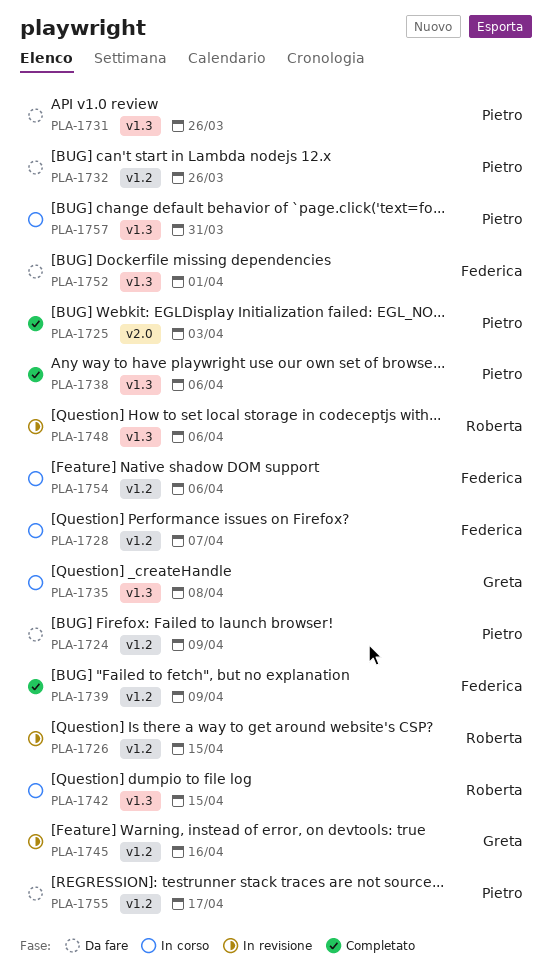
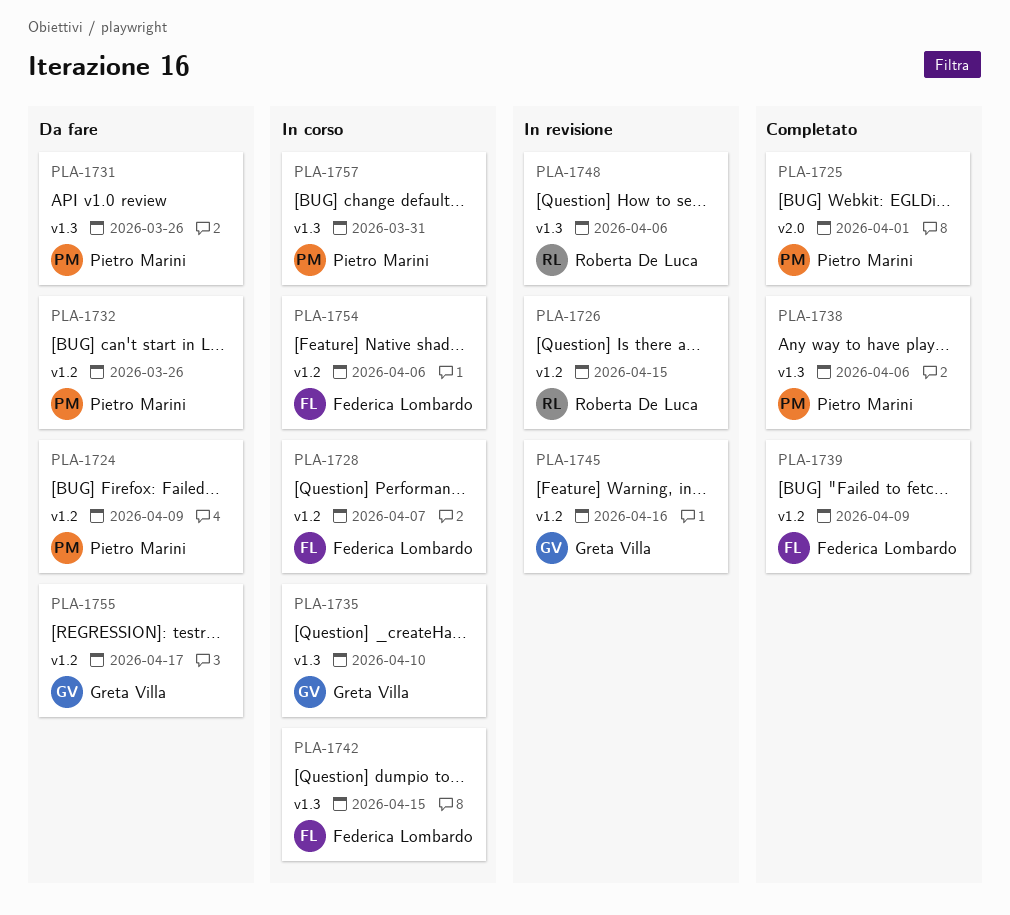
PLA-1725, due: Apr 3 -> Apr 1
PLA-1735, due: Apr 8 -> Apr 10
PLA-1742, owner: Roberta De Luca -> Federica Lombardo
PLA-1752: present -> none
PLA-1755, owner: Pietro Marini -> Greta Villa

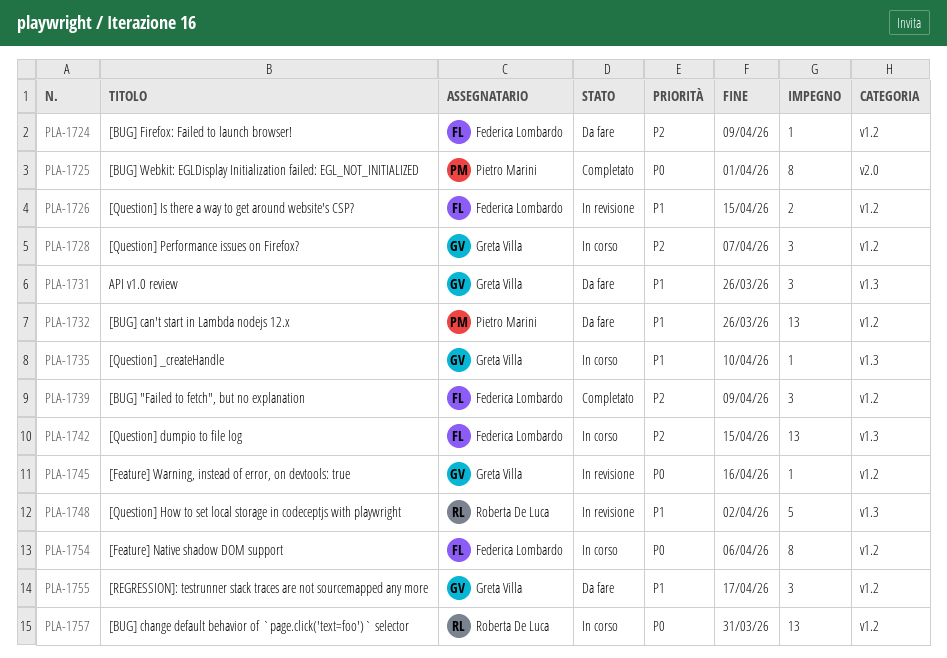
PLA-1724, owner: Pietro Marini -> Federica Lombardo
PLA-1726, owner: Roberta De Luca -> Federica Lombardo
PLA-1728, owner: Federica Lombardo -> Greta Villa
PLA-1731, owner: Pietro Marini -> Greta Villa
PLA-1738: present -> none
PLA-1748, due: Apr 6 -> Apr 2
PLA-1757, owner: Pietro Marini -> Roberta De Luca
PLA-1757, label: v1.3 -> v1.2

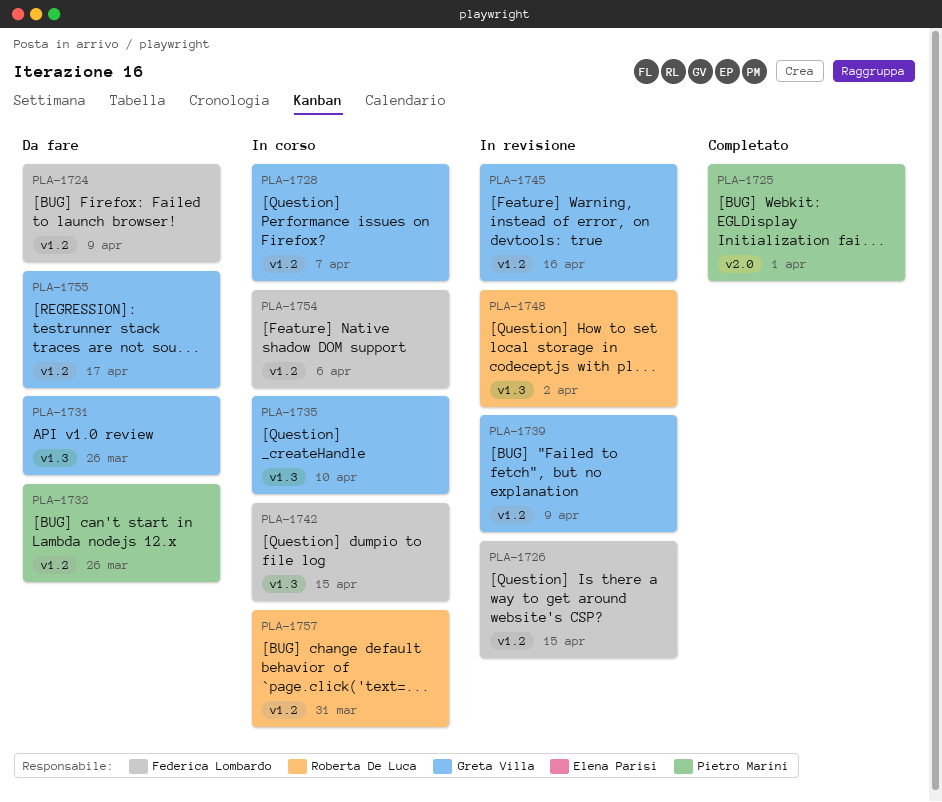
PLA-1739, status: Completato -> In revisione
PLA-1739, owner: Federica Lombardo -> Greta Villa

